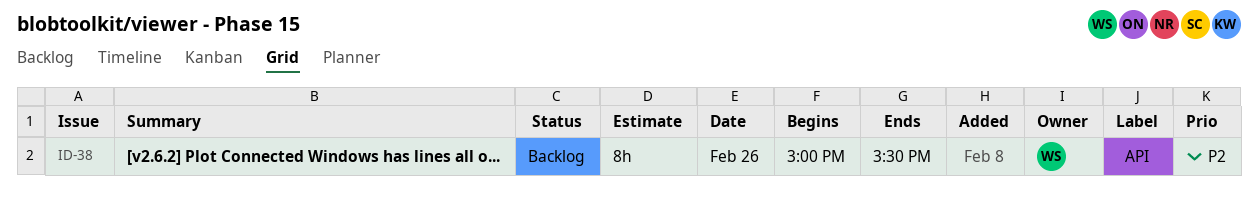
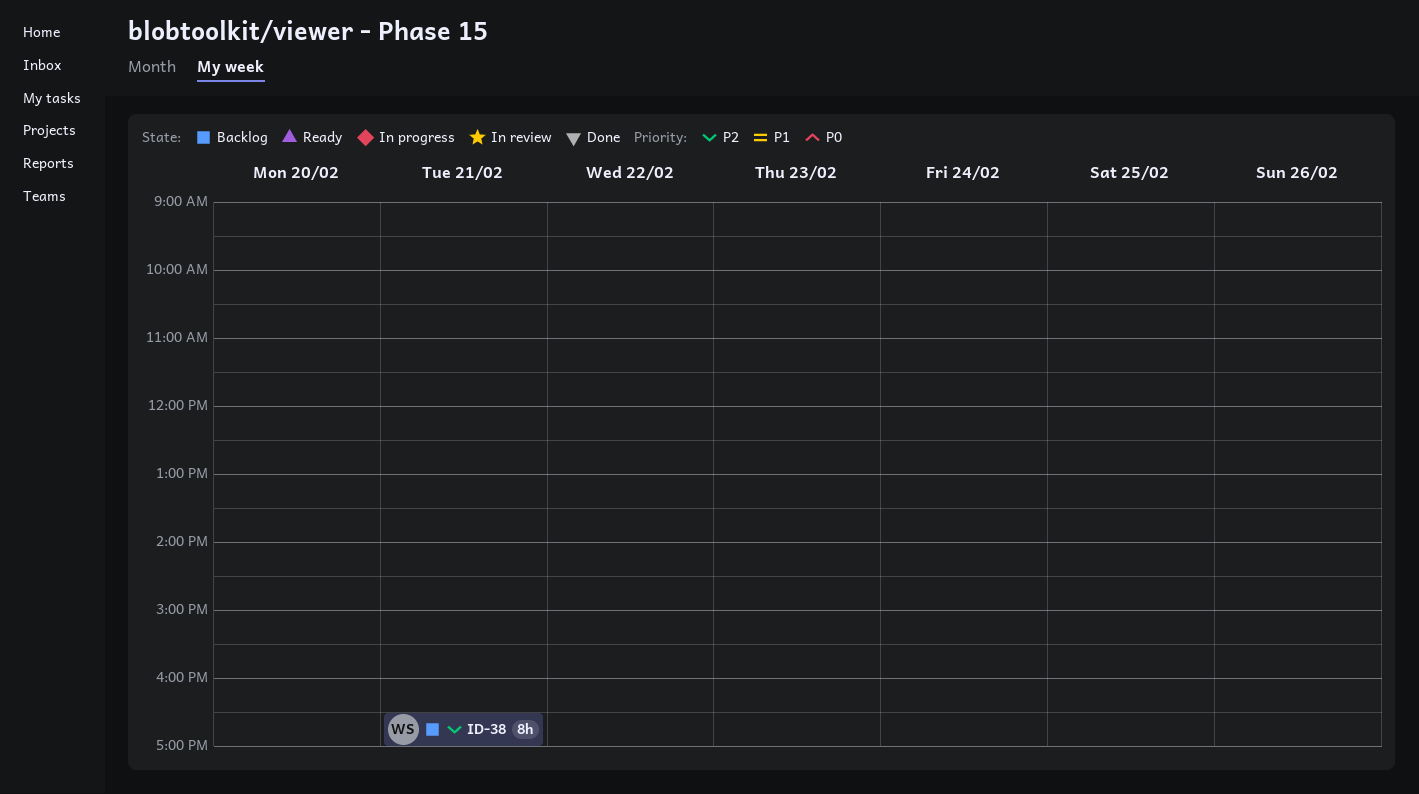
ID-38, day: Feb 26 -> Feb 21
ID-38, begins: 15:00 -> 16:30
ID-38, ends: 15:30 -> 17:00

